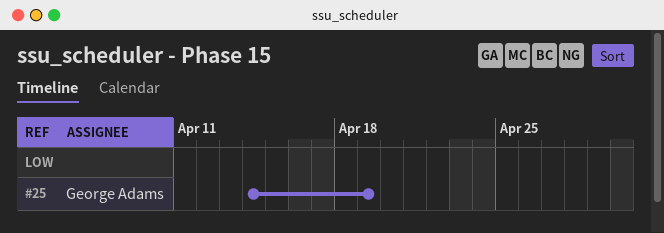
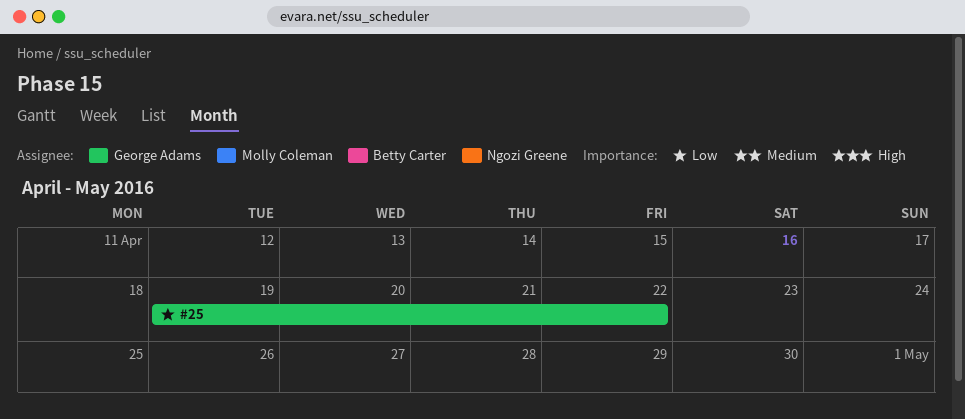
#25, start: Apr 14 -> Apr 19
#25, due: Apr 19 -> Apr 22

